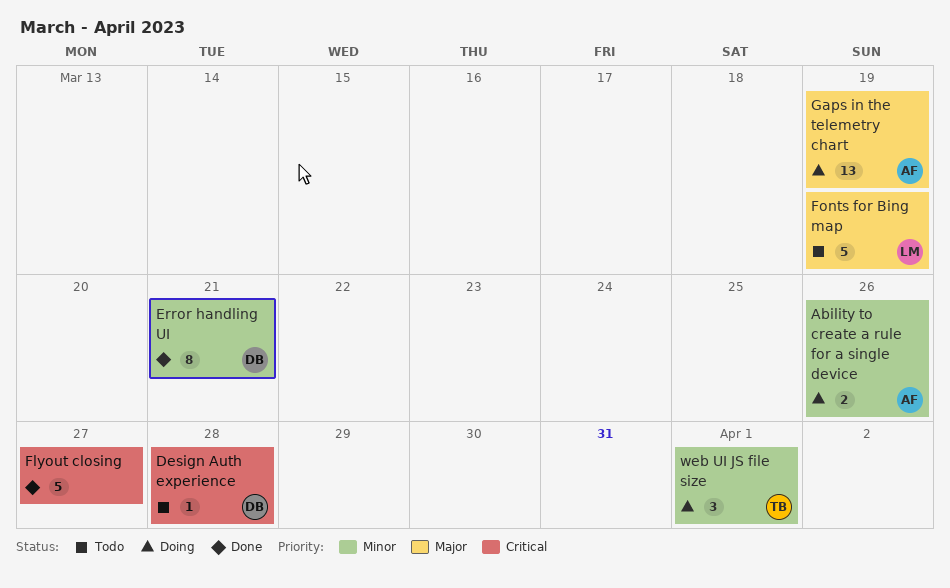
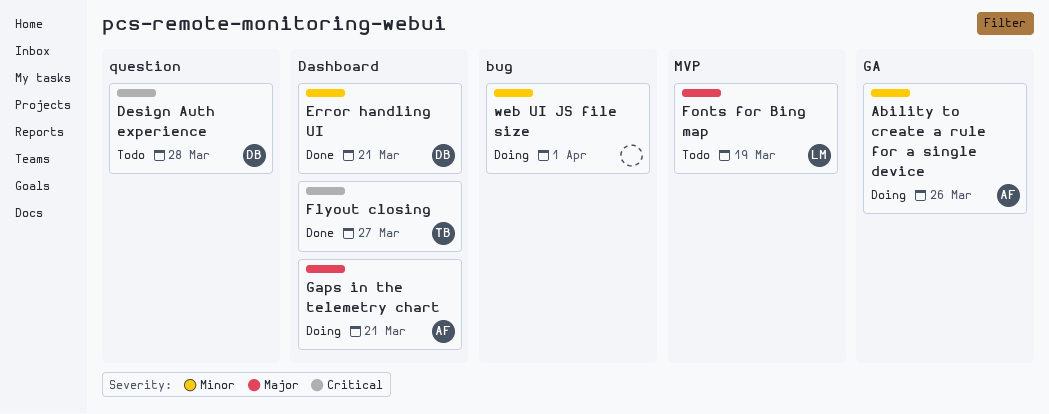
Flyout closing, owner: none -> TB
Gaps in the telemetry chart, due: Mar 19 -> Mar 21
web UI JS file size, owner: TB -> none

